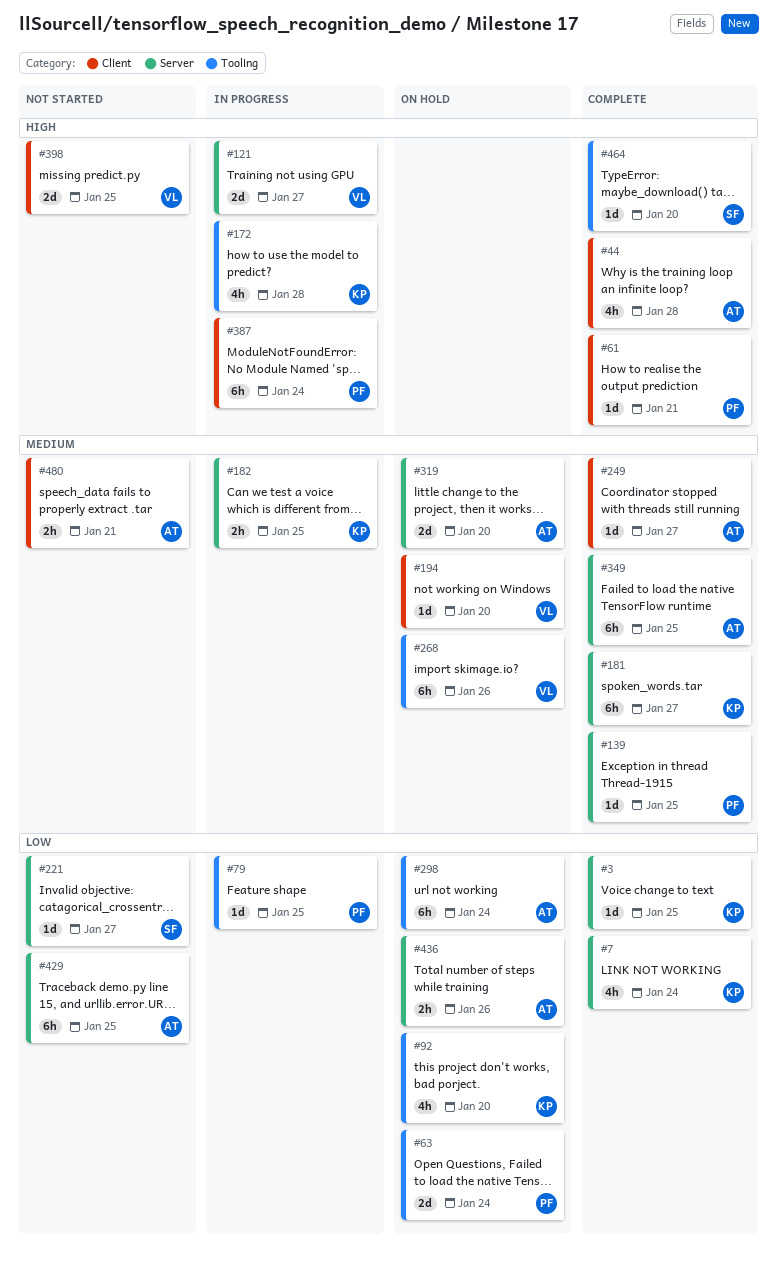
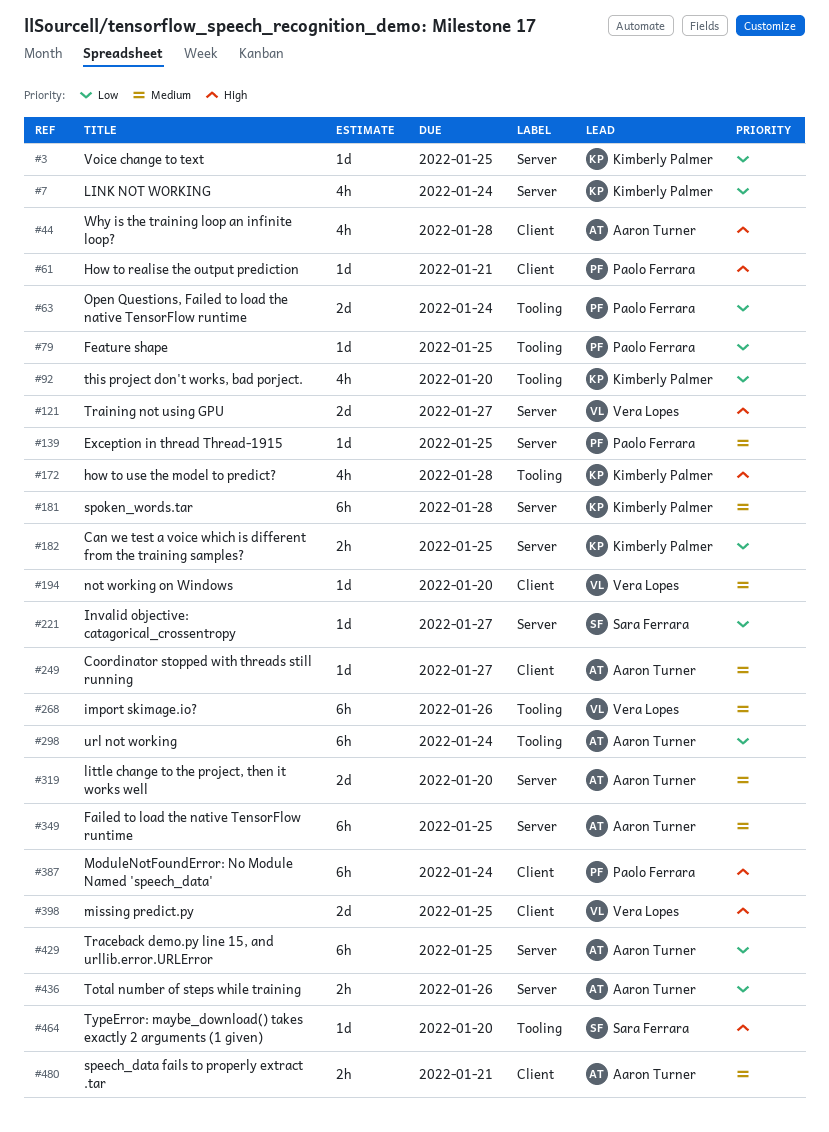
#181, due: Jan 27 -> Jan 28
#182, priority: Medium -> Low

